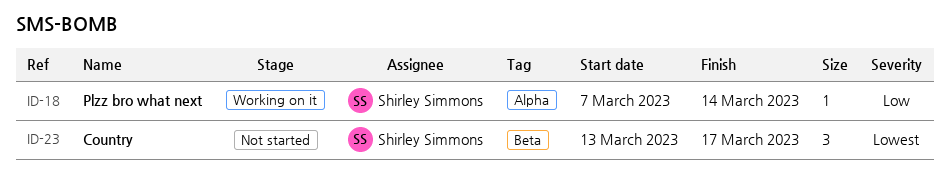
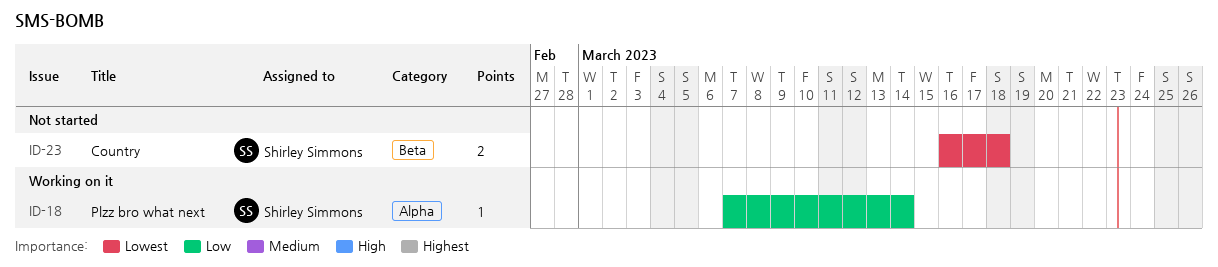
ID-23, estimate: 3 -> 2
ID-23, start: Mar 13 -> Mar 16
ID-23, due: Mar 17 -> Mar 18

